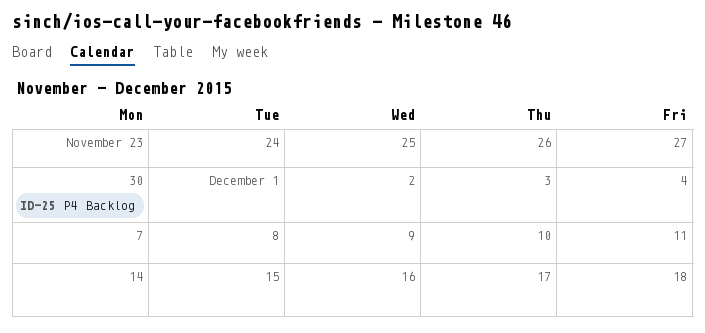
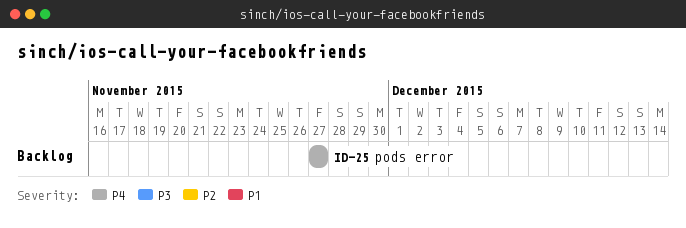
ID-25, due: Nov 30 -> Nov 27

